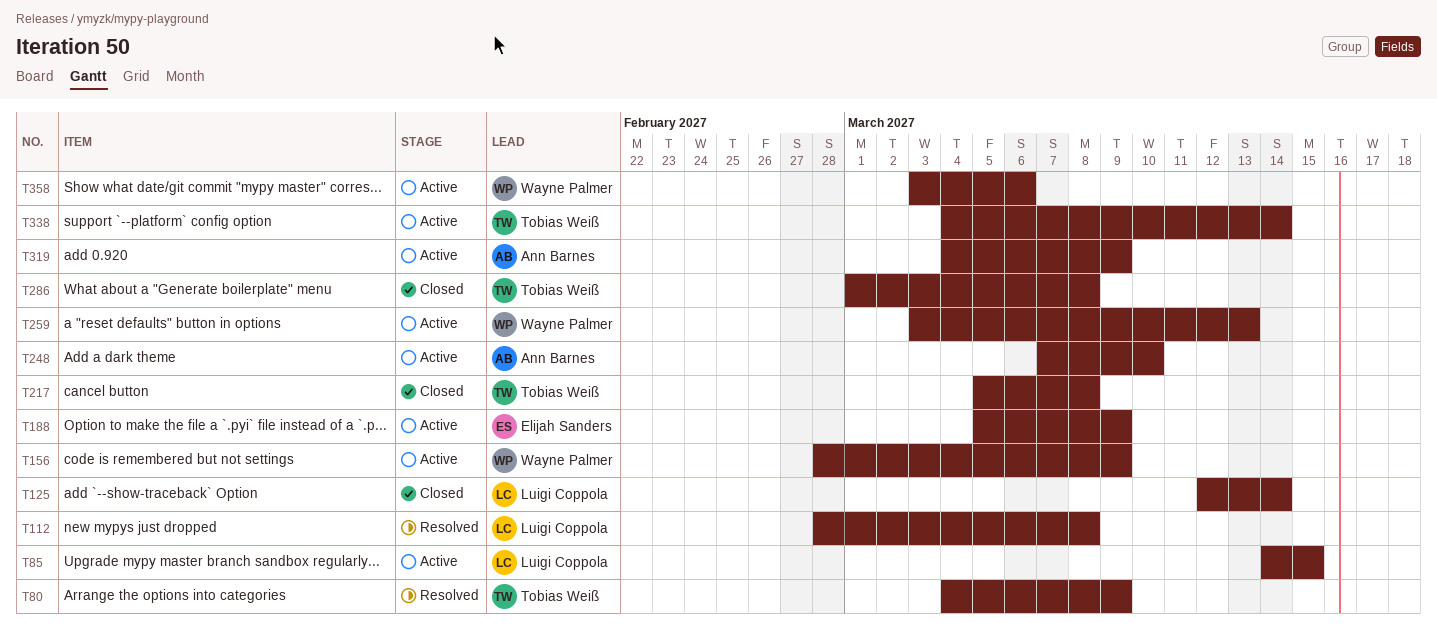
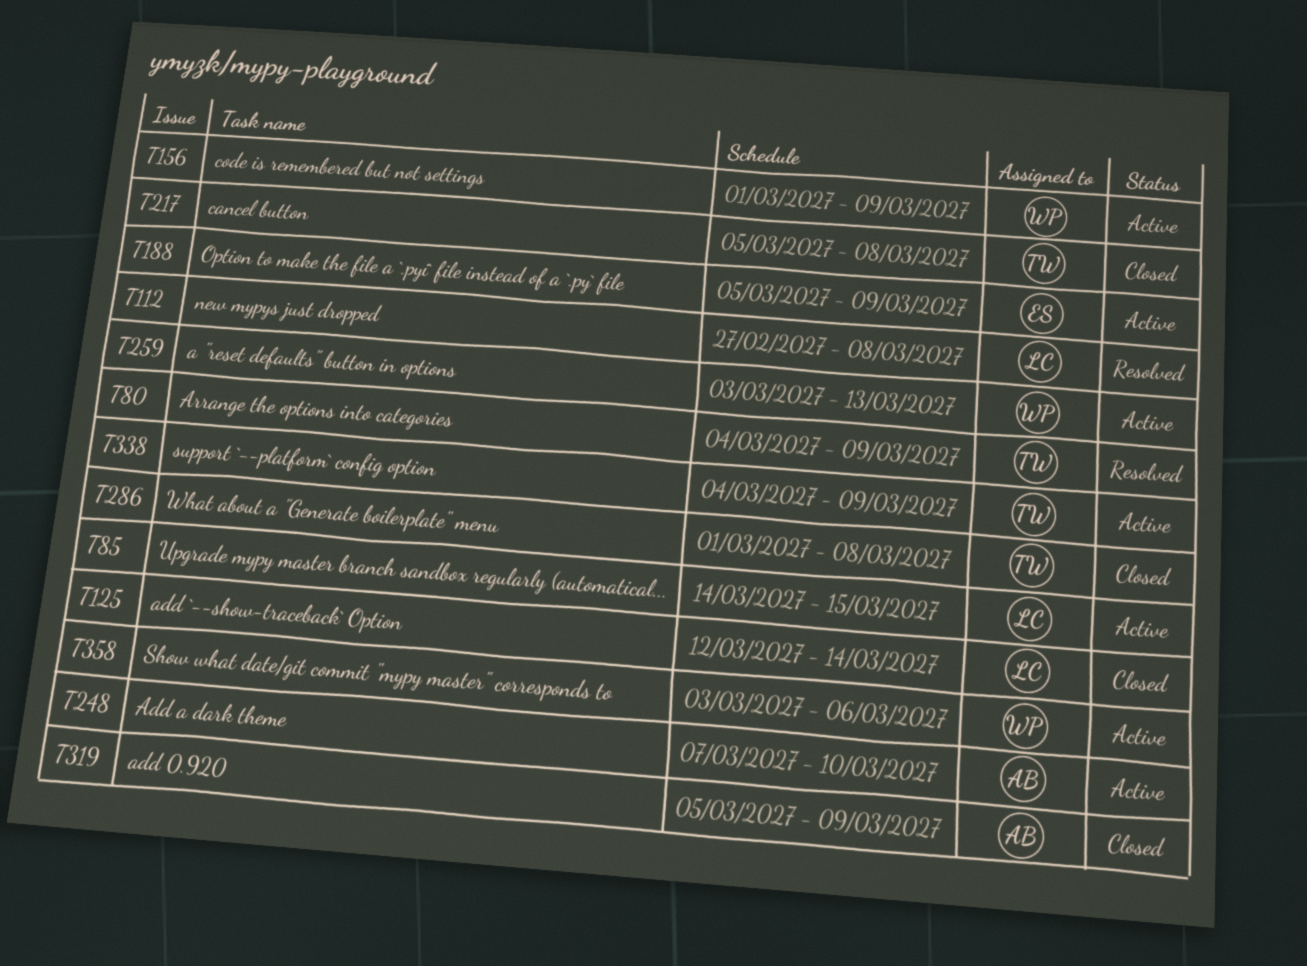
T112, start: Feb 28 -> Feb 27
T156, start: Feb 28 -> Mar 1
T319, status: Active -> Closed
T319, start: Mar 4 -> Mar 5
T338, due: Mar 14 -> Mar 9

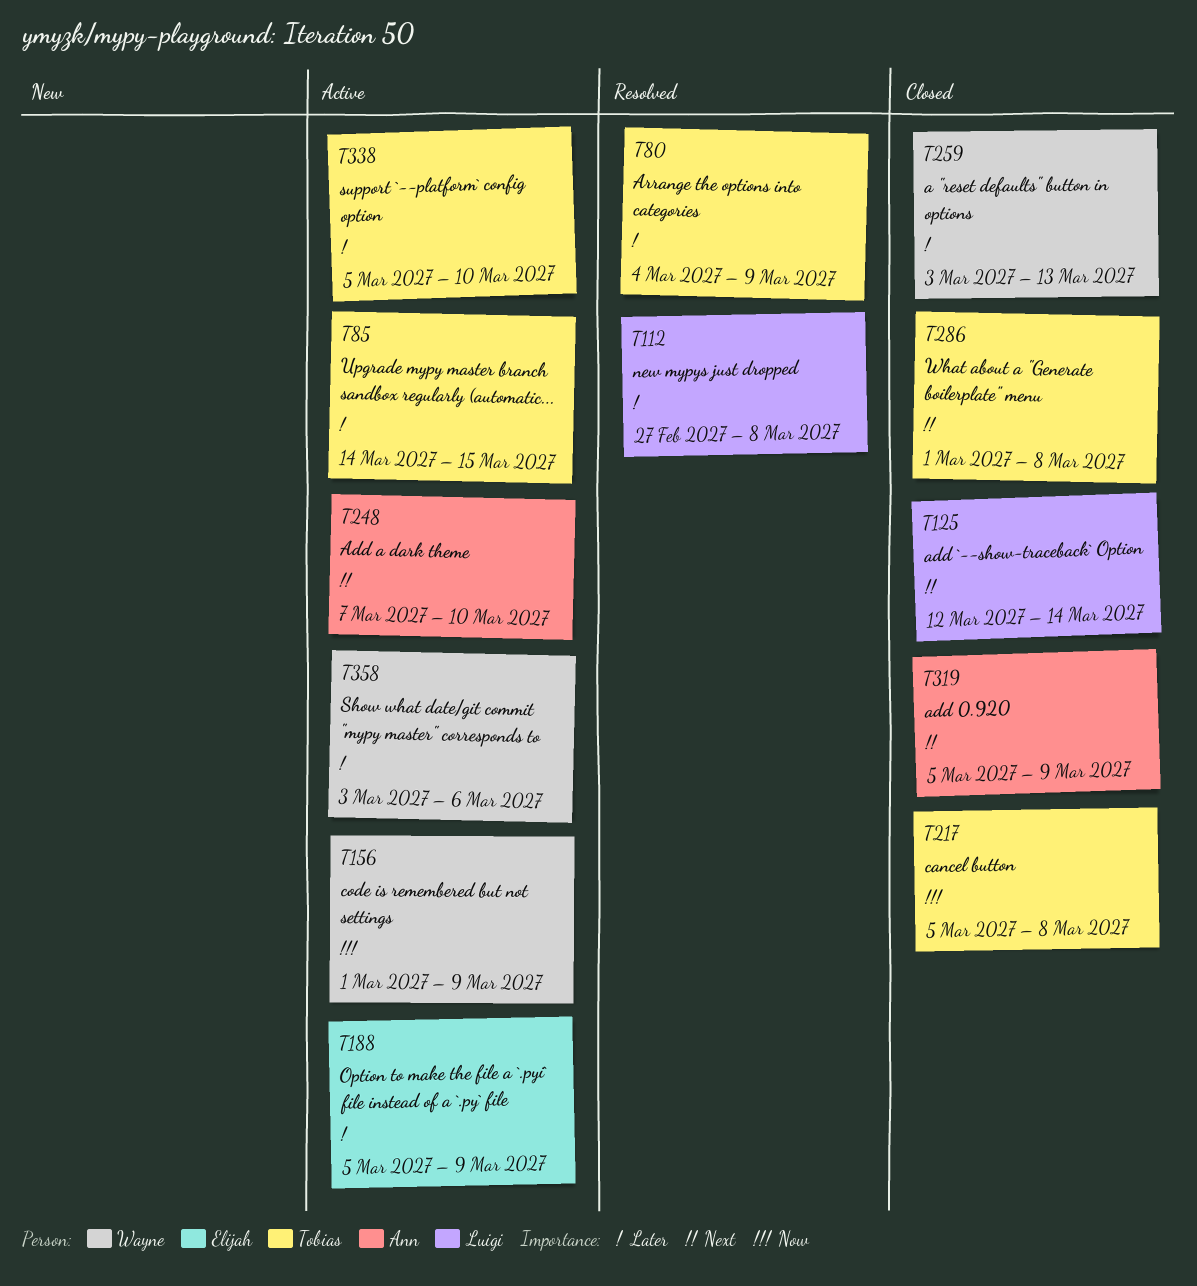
T85, owner: Luigi -> Tobias
T259, status: Active -> Closed
T338, start: Mar 4 -> Mar 5
T338, due: Mar 9 -> Mar 10

